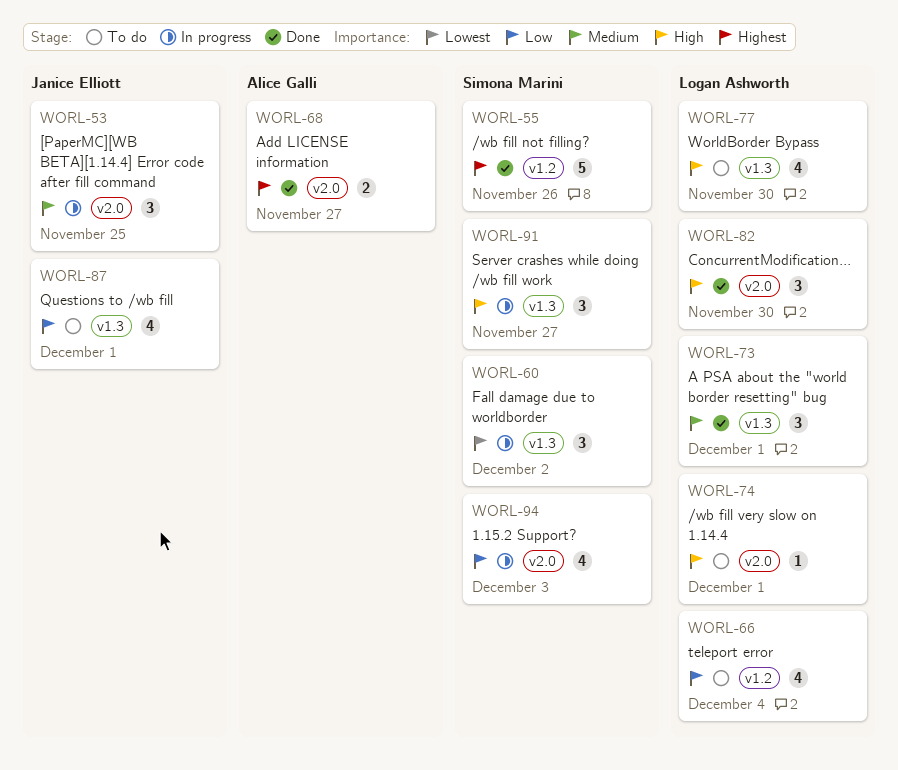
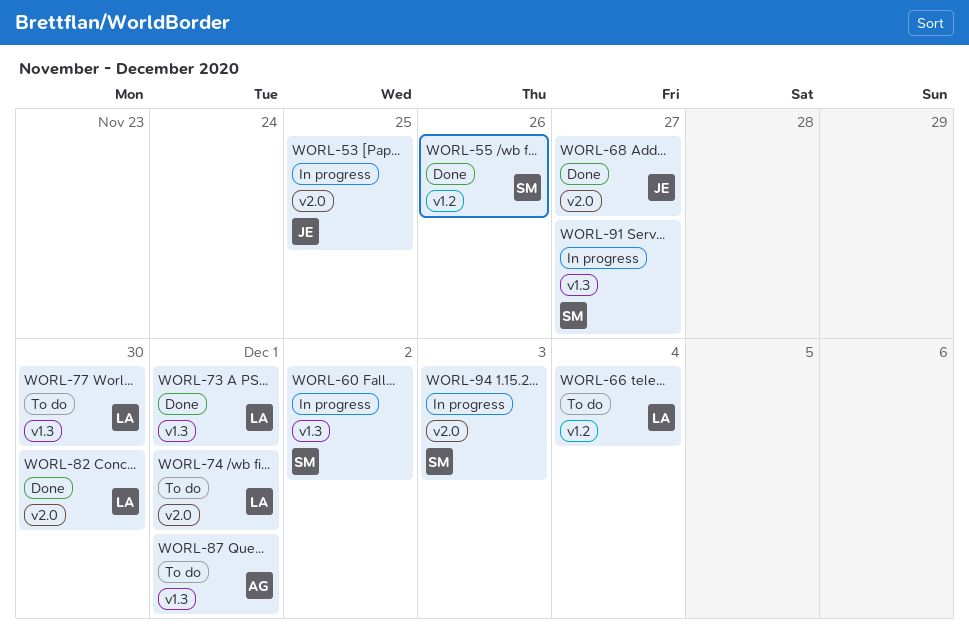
WORL-68, owner: Alice Galli -> Janice Elliott
WORL-87, owner: Janice Elliott -> Alice Galli

